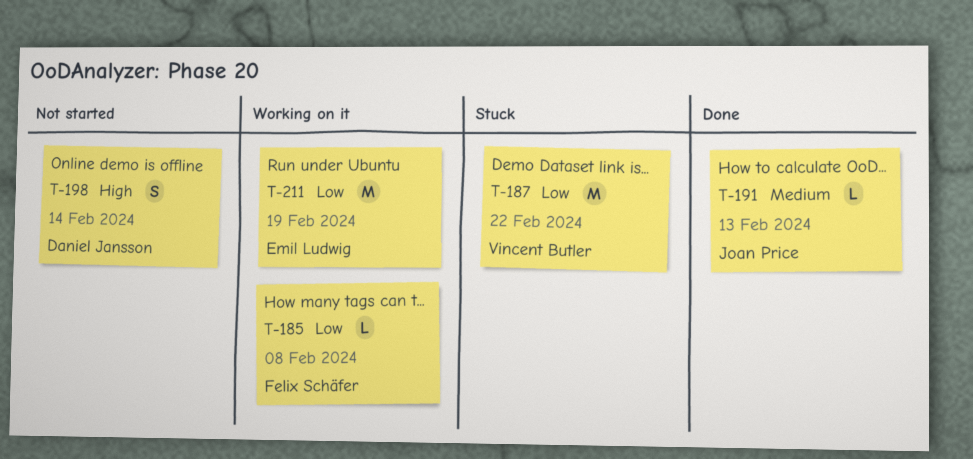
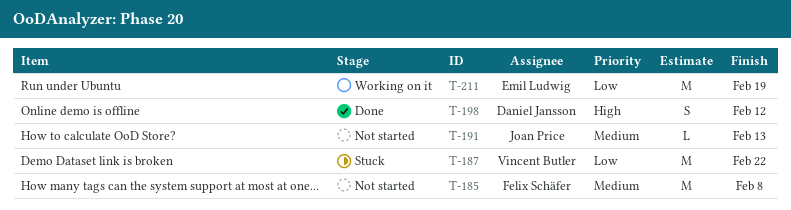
T-185, status: Working on it -> Not started
T-185, priority: Low -> Medium
T-185, estimate: L -> M
T-191, status: Done -> Not started
T-198, status: Not started -> Done
T-198, due: Feb 14 -> Feb 12

